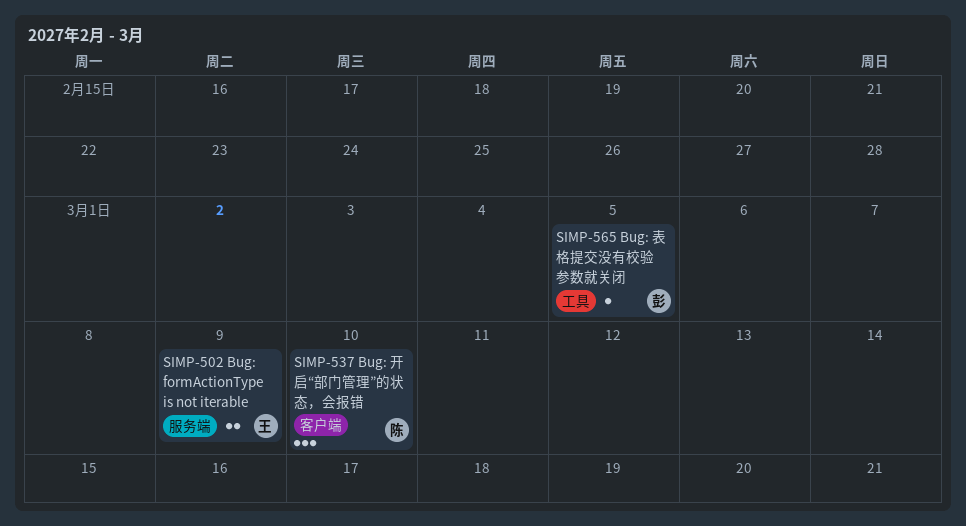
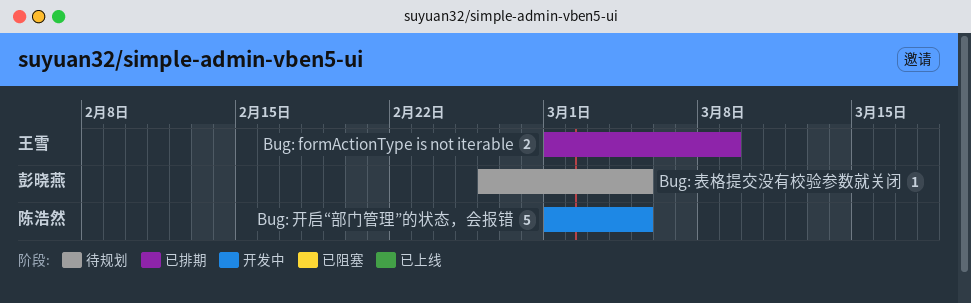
Bug: 开启“部门管理”的状态，会报错, estimate: 3 -> 5
Bug: 开启“部门管理”的状态，会报错, due: Mar 10 -> Mar 5

